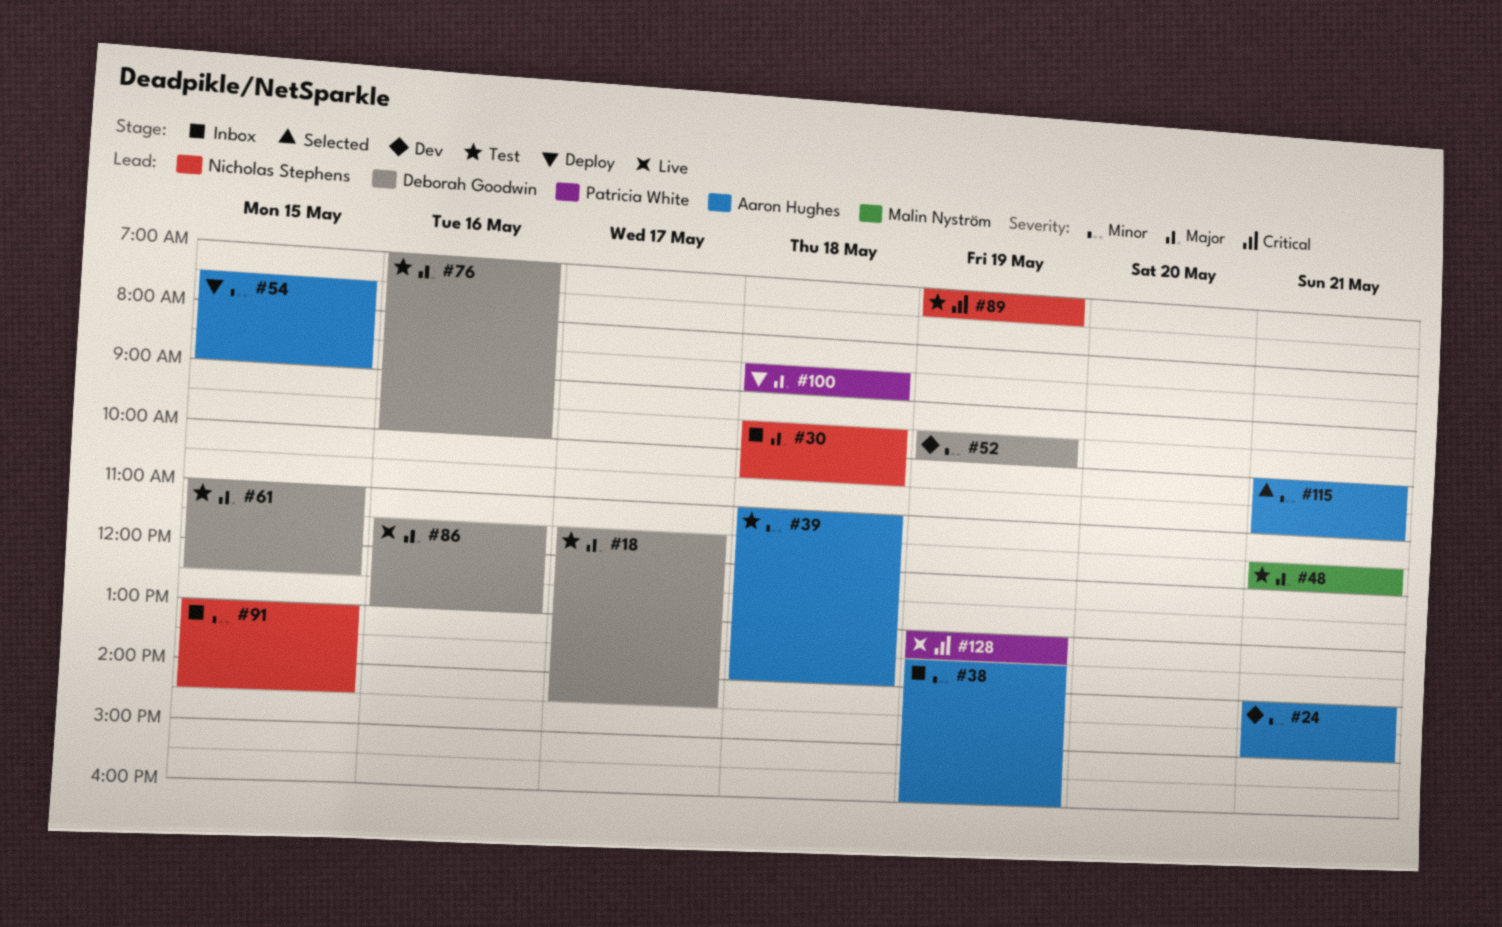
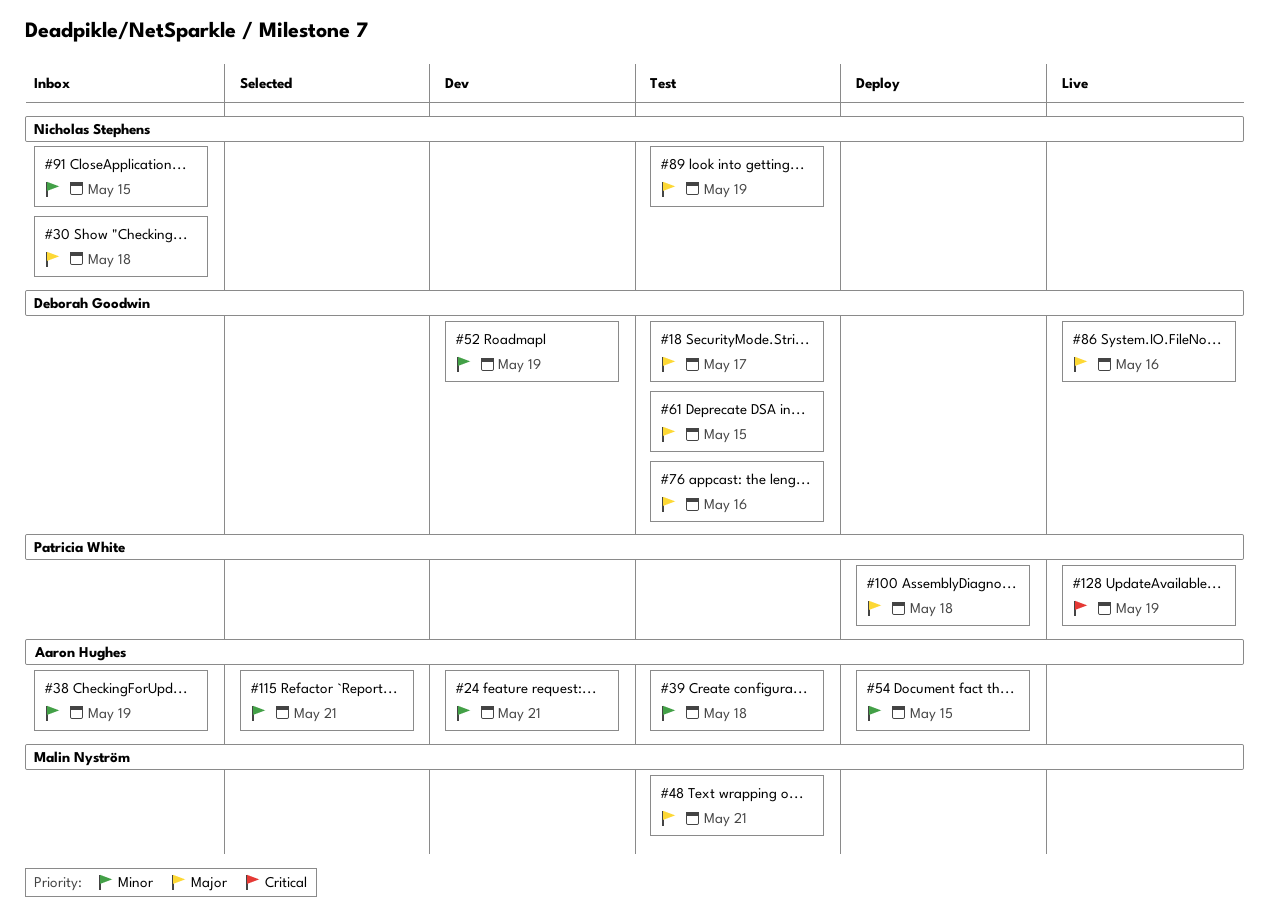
#89, priority: Critical -> Major

